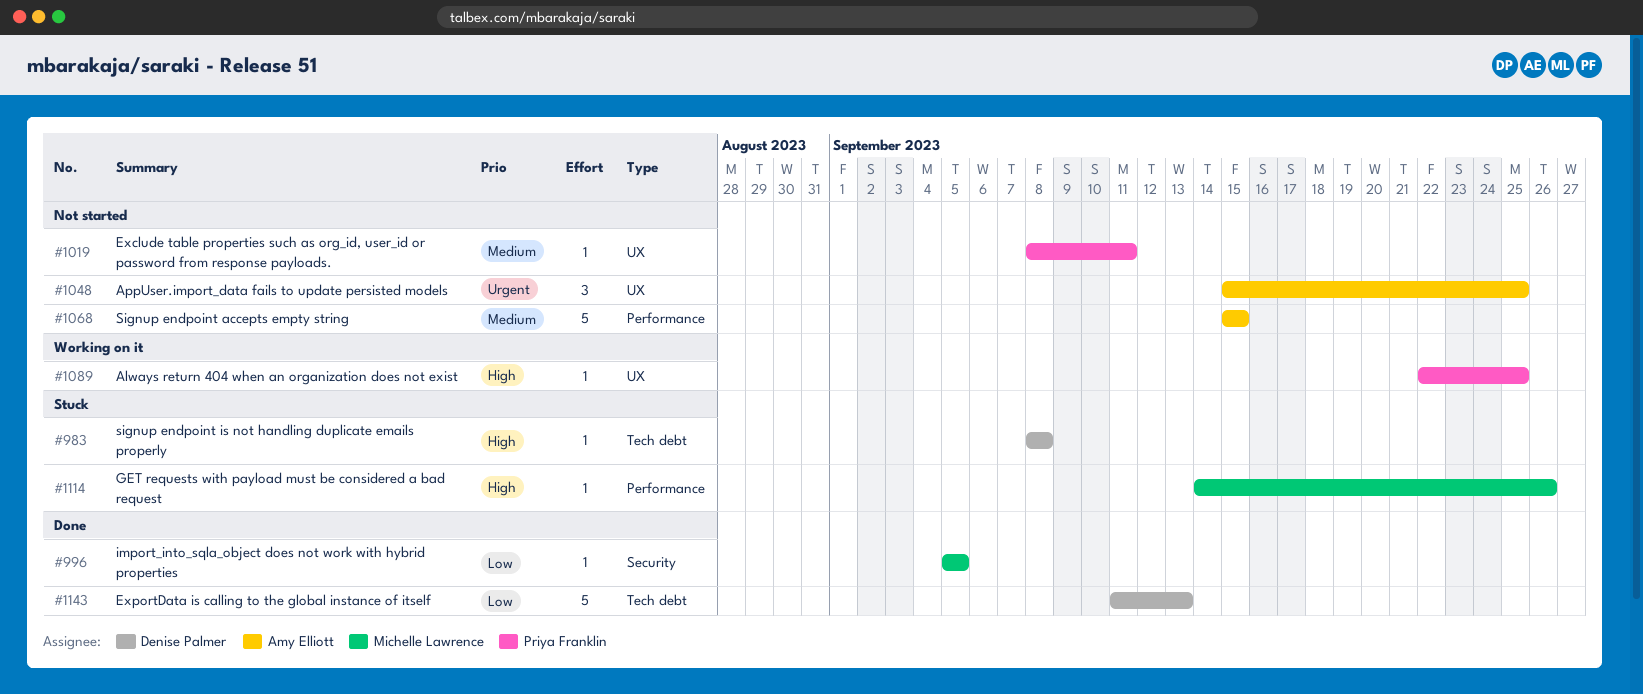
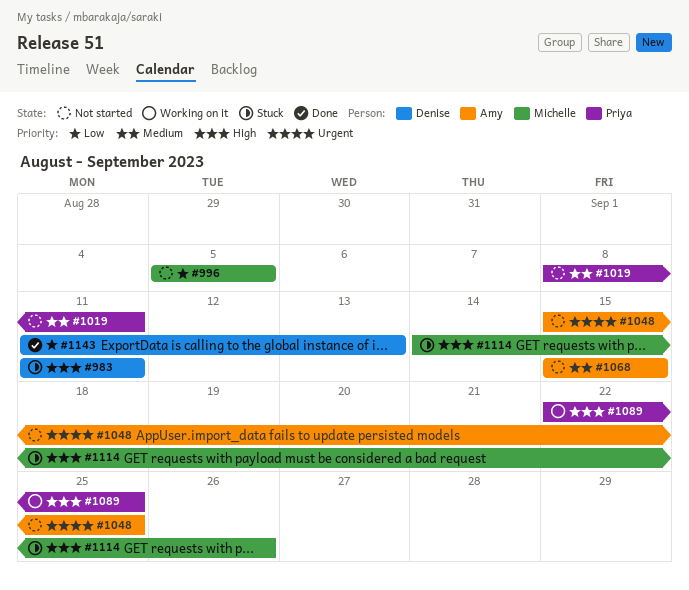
#983, start: Sep 8 -> Sep 11
#983, due: Sep 8 -> Sep 11
#996, status: Done -> Not started

